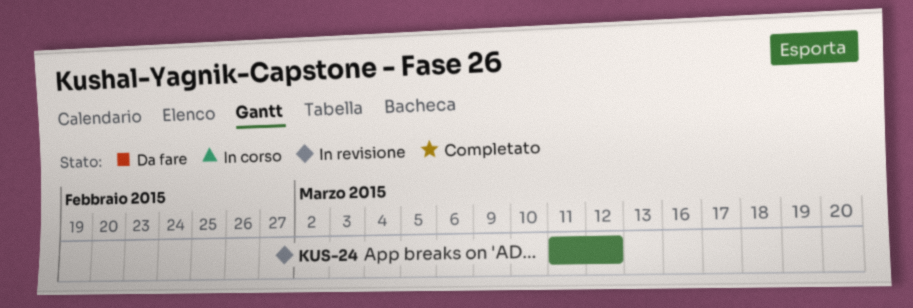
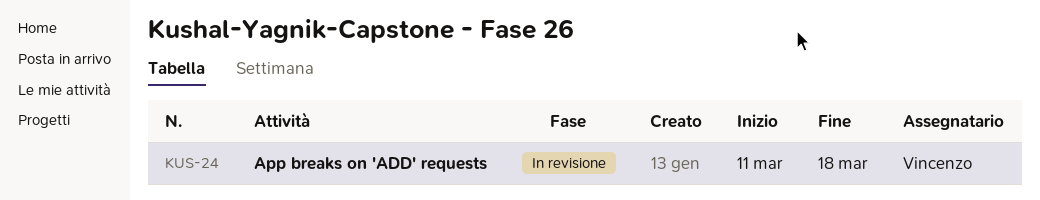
KUS-24, due: Mar 12 -> Mar 18

